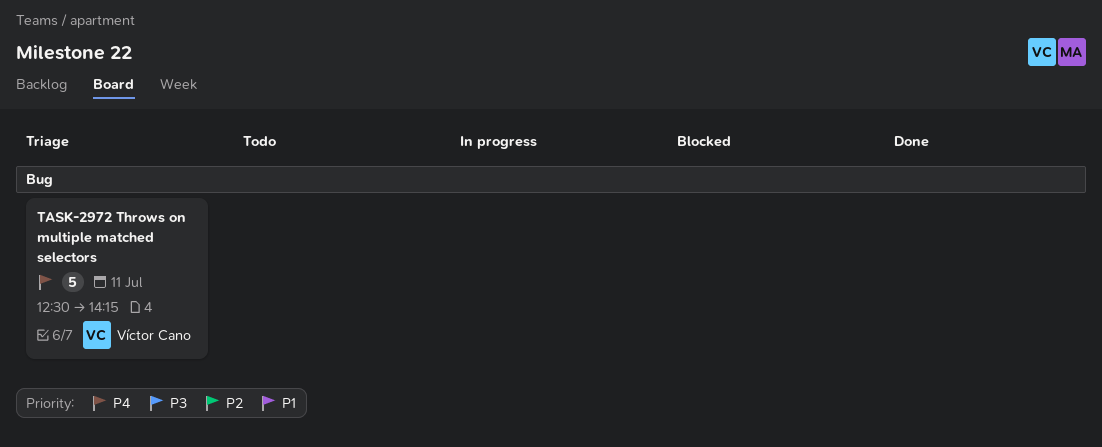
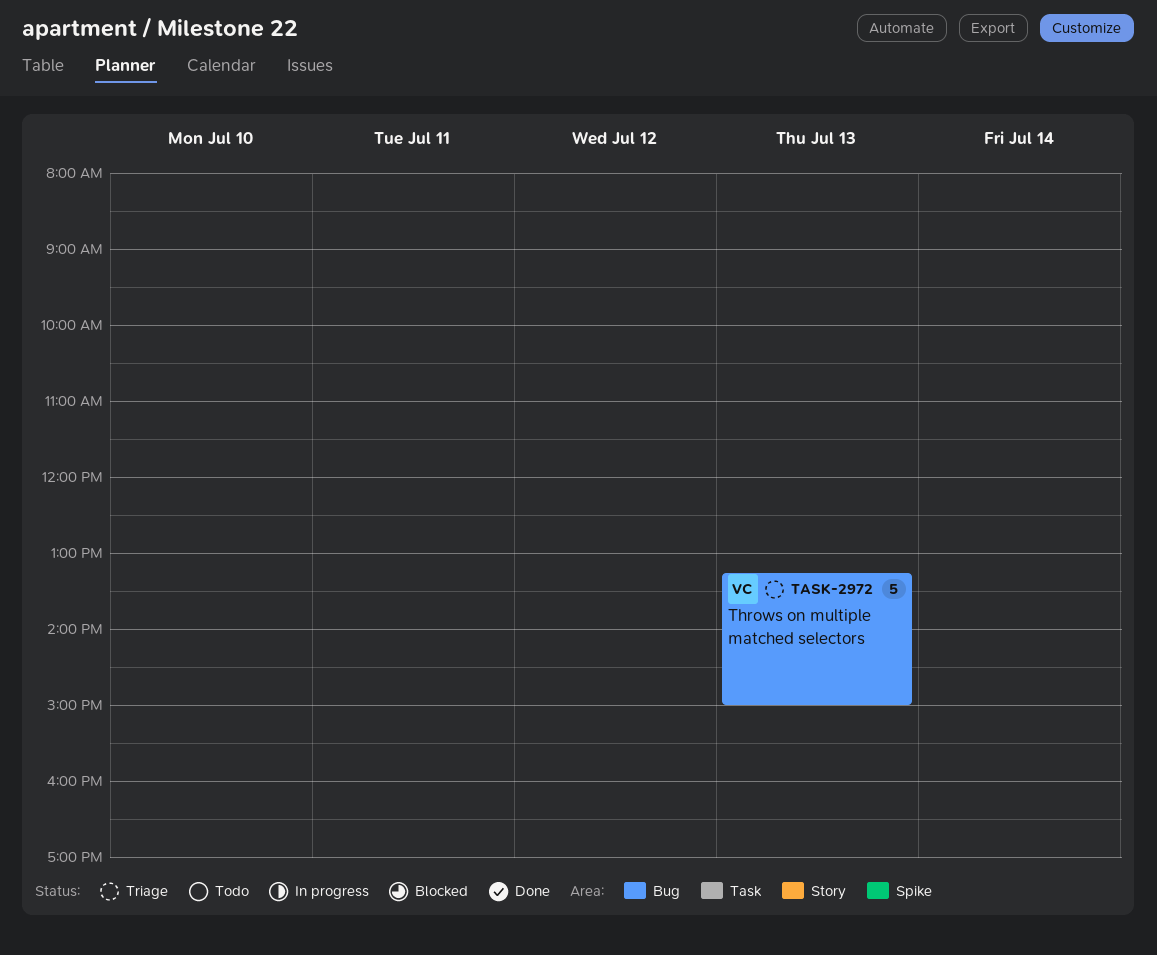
TASK-2972, day: Jul 11 -> Jul 13
TASK-2972, begins: 12:30 -> 13:15
TASK-2972, ends: 14:15 -> 15:00

